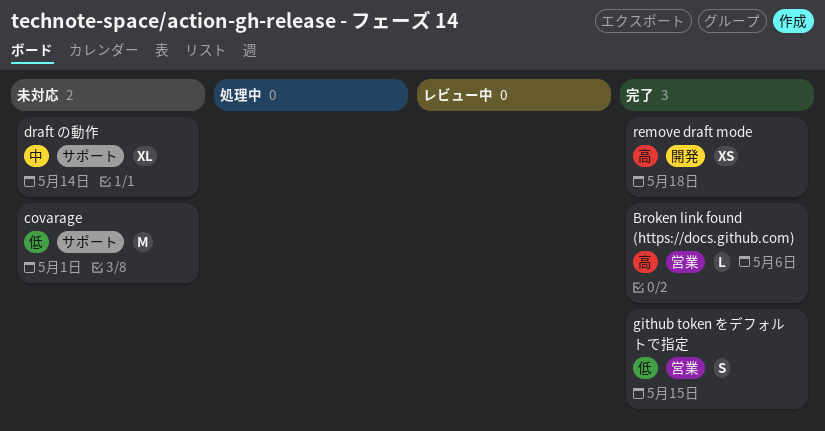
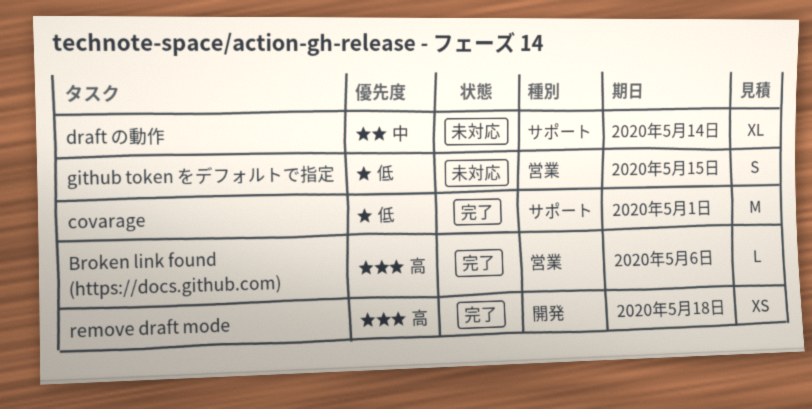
covarage, status: 未対応 -> 完了
github token をデフォルトで指定, status: 完了 -> 未対応

